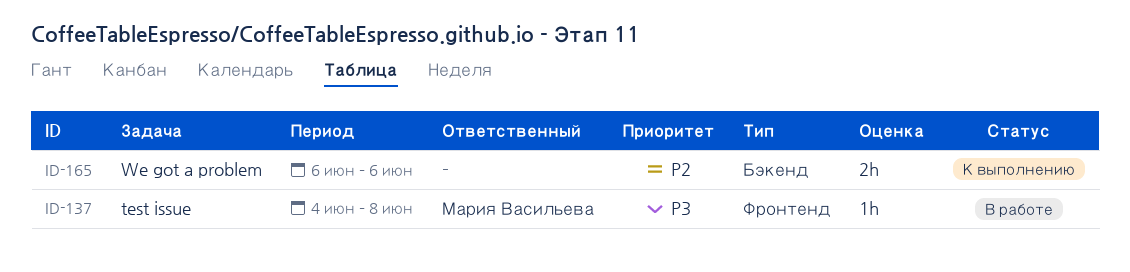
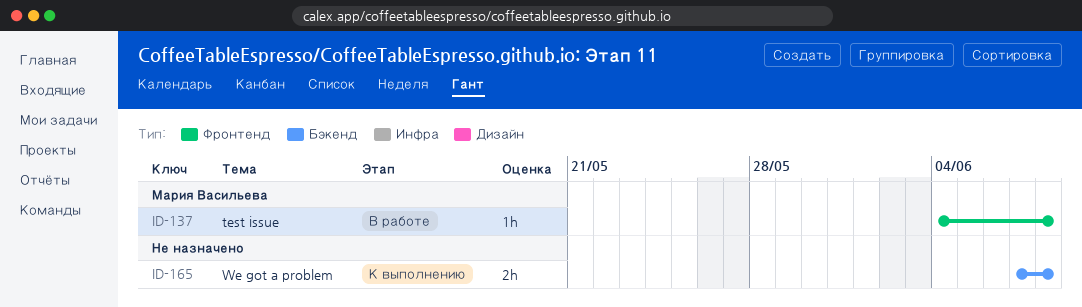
ID-165, start: Jun 6 -> Jun 7
ID-165, due: Jun 6 -> Jun 8

